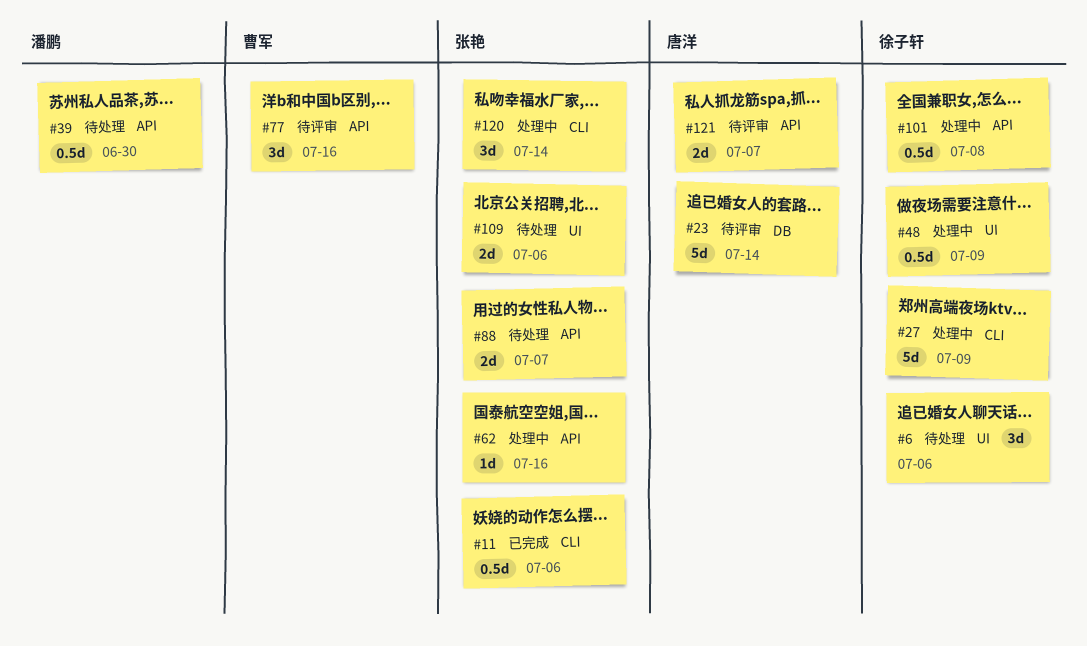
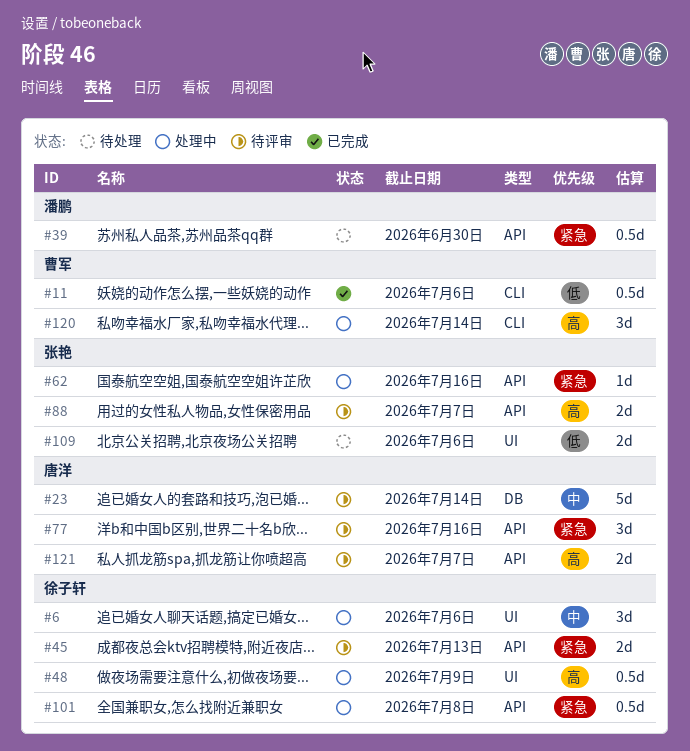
#6, status: 待处理 -> 处理中
#11, owner: 张艳 -> 曹军
#27: present -> none
#45: none -> present
#77, owner: 曹军 -> 唐洋
#88, status: 待处理 -> 待评审
#120, owner: 张艳 -> 曹军

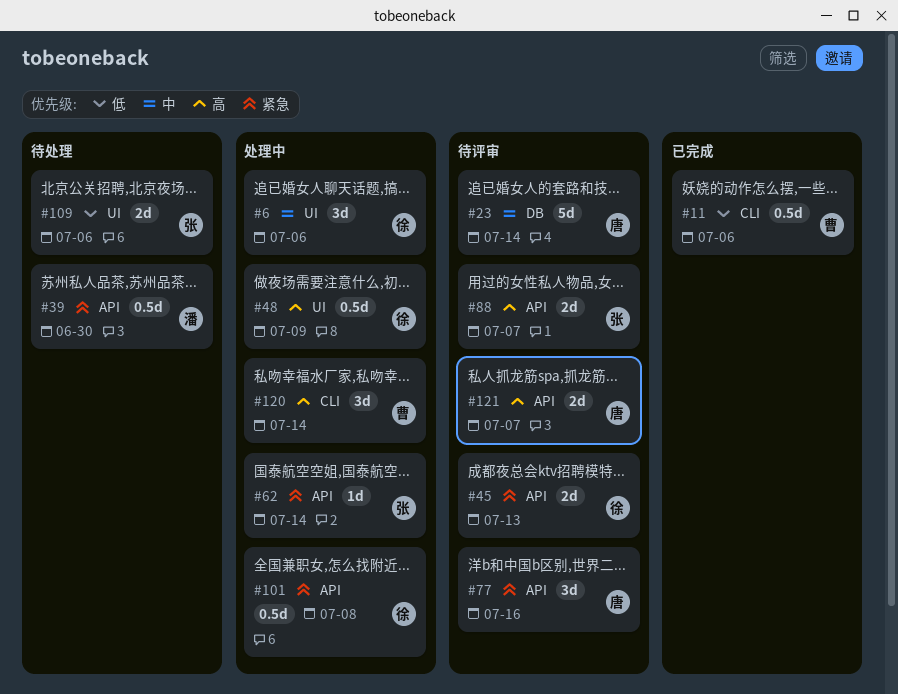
#62, due: Jul 16 -> Jul 14

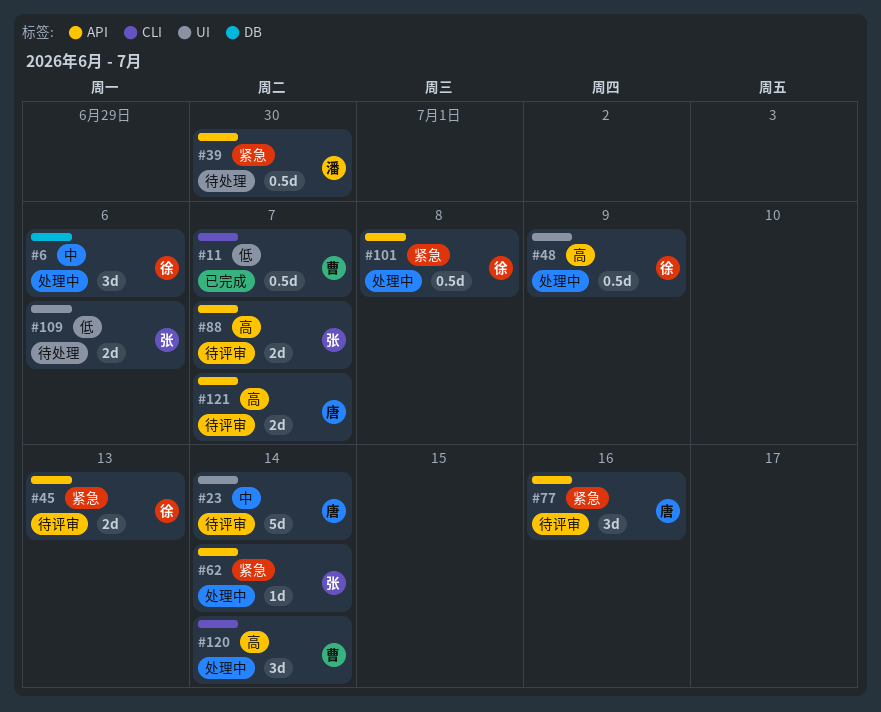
#6, label: UI -> DB
#11, due: Jul 6 -> Jul 7
#23, label: DB -> UI

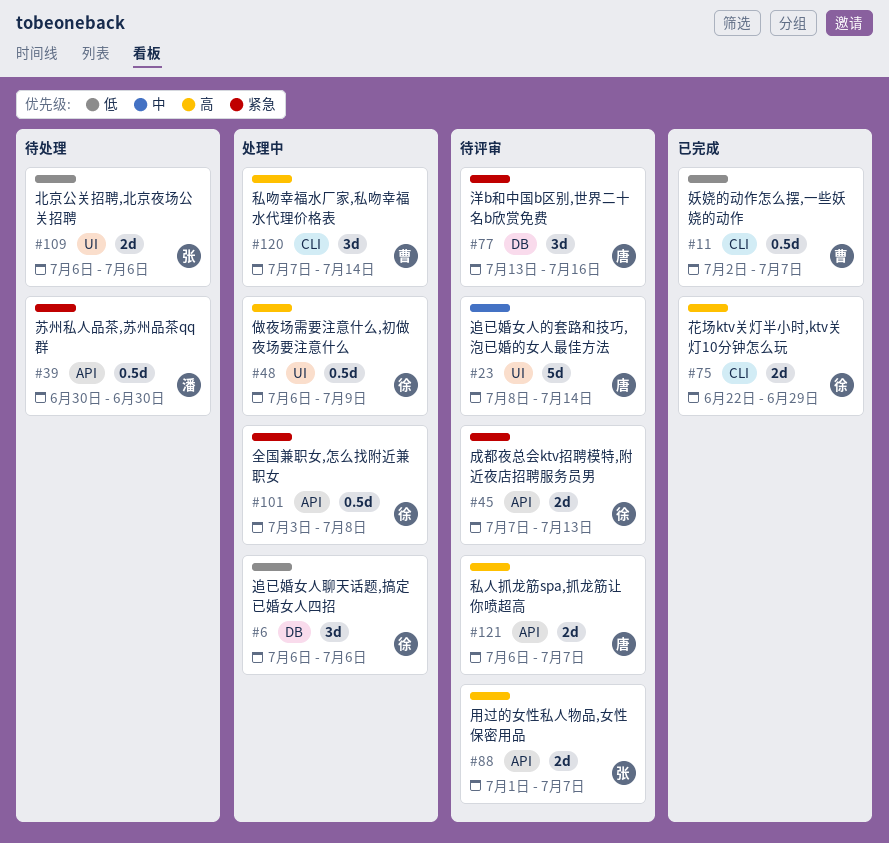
#6, priority: 中 -> 低
#62: present -> none
#75: none -> present
#77, label: API -> DB

